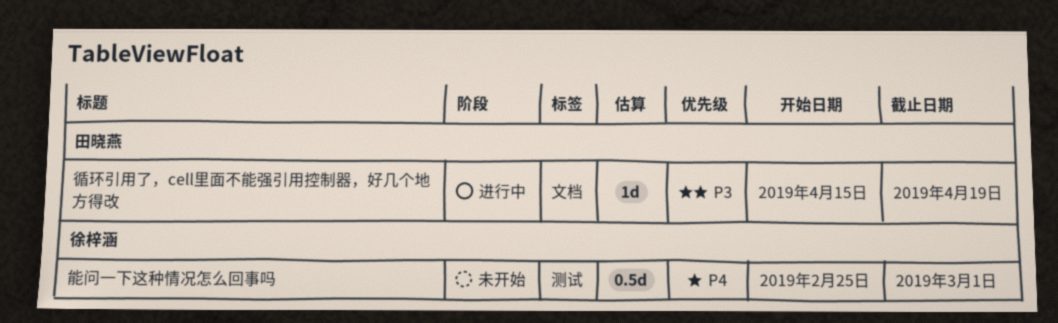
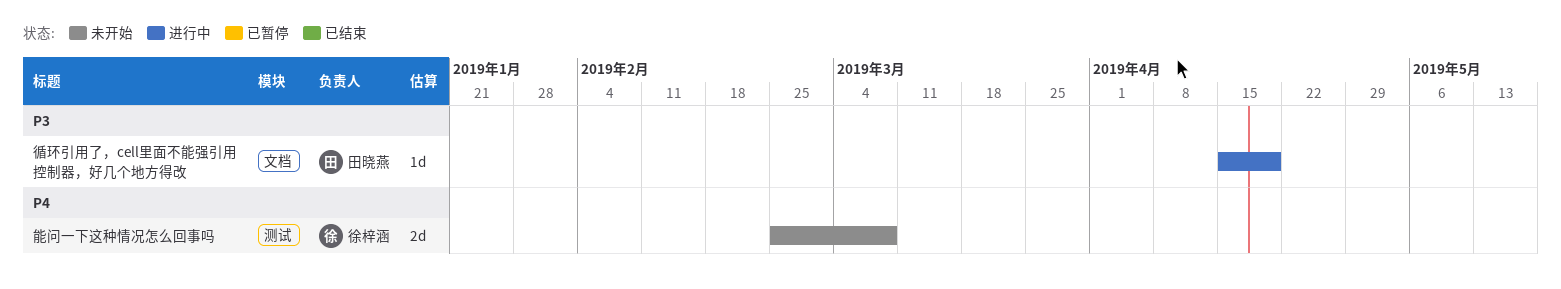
能问一下这种情况怎么回事吗, estimate: 0.5d -> 2d
能问一下这种情况怎么回事吗, due: Mar 1 -> Mar 8

